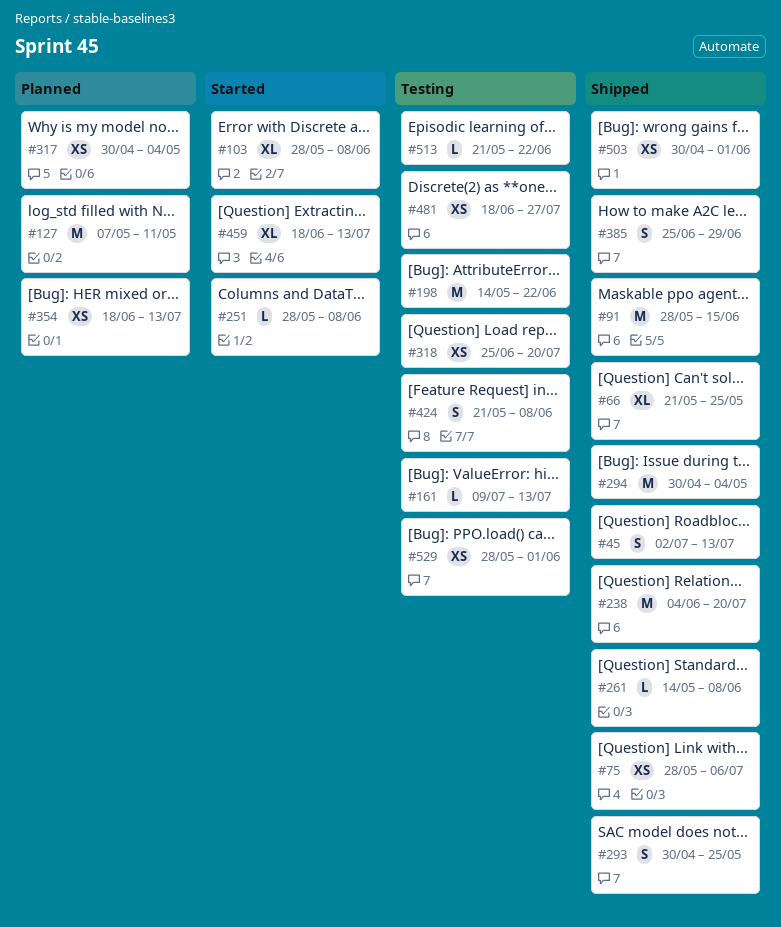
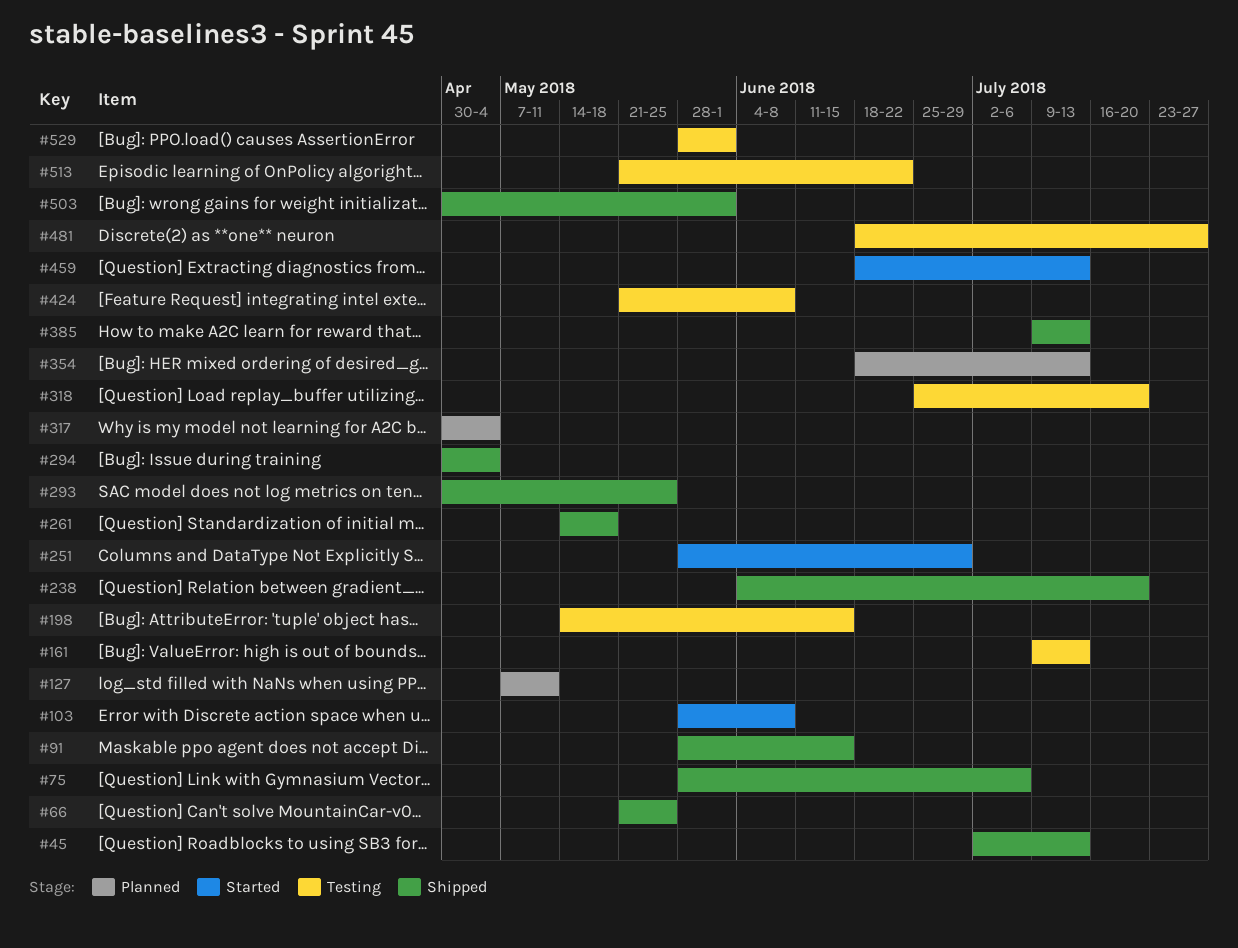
#198, due: Jun 22 -> Jun 15
#251, due: Jun 8 -> Jun 29
#261, due: Jun 8 -> May 18
#385, start: Jun 25 -> Jul 9
#385, due: Jun 29 -> Jul 13

